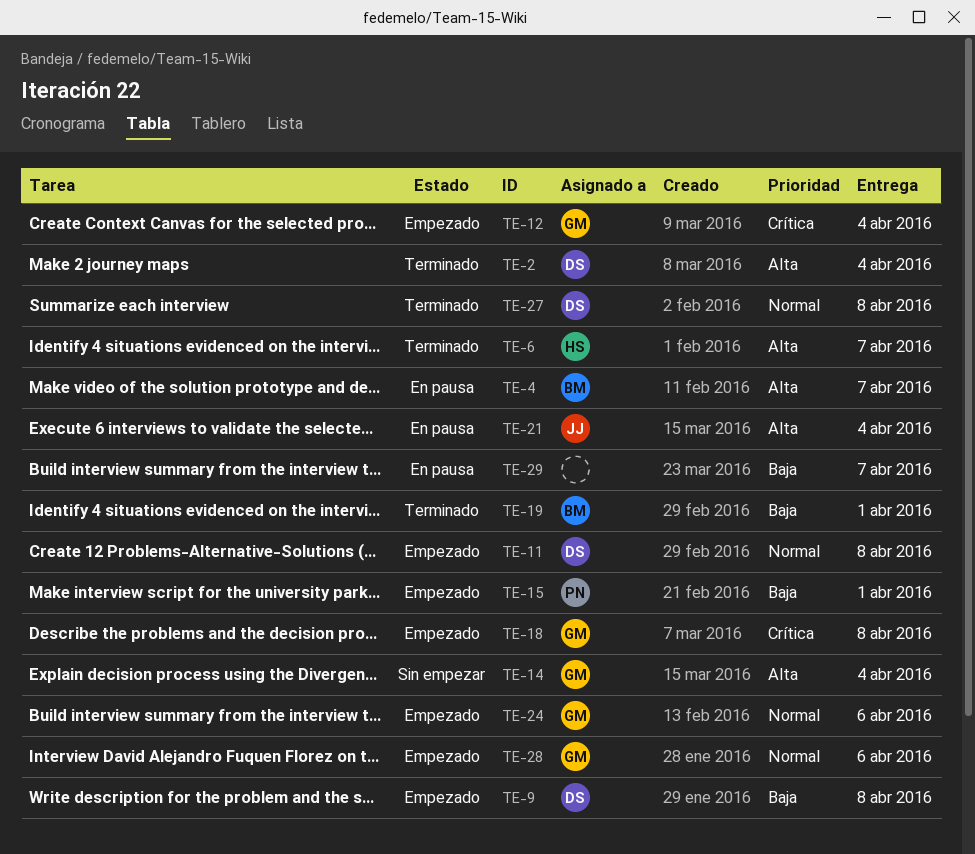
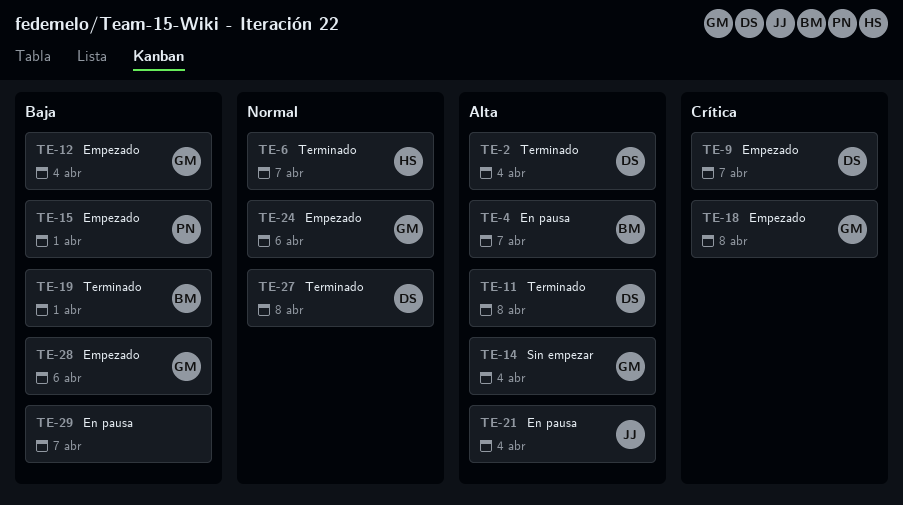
TE-6, priority: Alta -> Normal
TE-9, priority: Baja -> Crítica
TE-9, due: Apr 8 -> Apr 7
TE-11, status: Empezado -> Terminado
TE-11, priority: Normal -> Alta
TE-12, priority: Crítica -> Baja
TE-28, priority: Normal -> Baja

